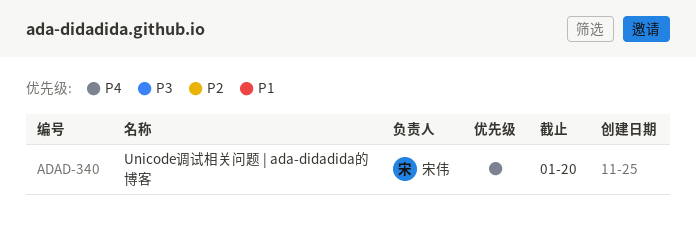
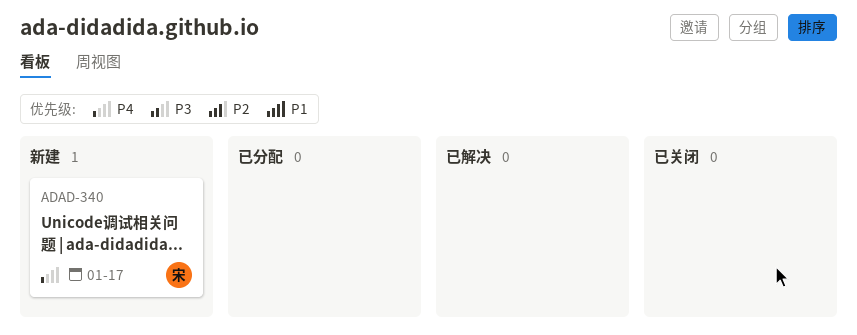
ADAD-340, due: Jan 20 -> Jan 17

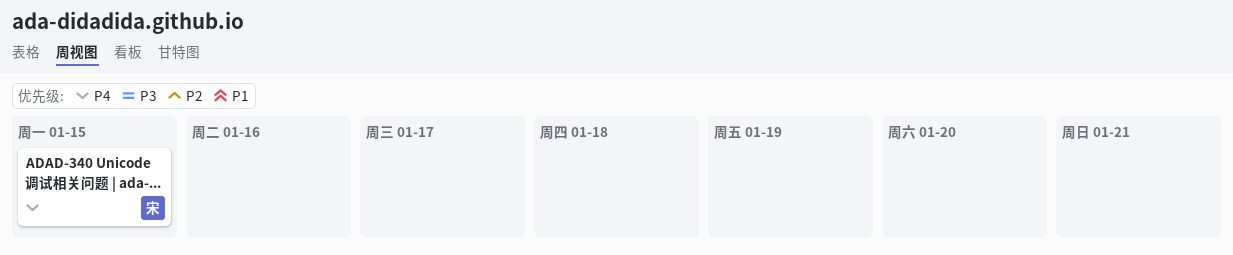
ADAD-340, due: Jan 17 -> Jan 15

